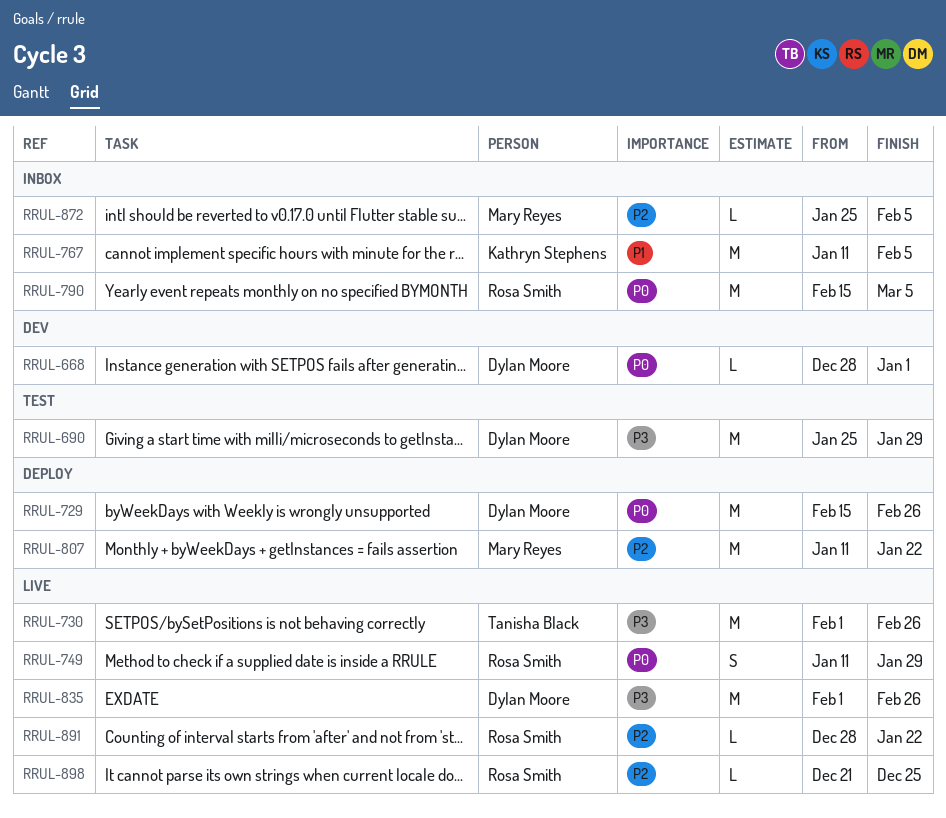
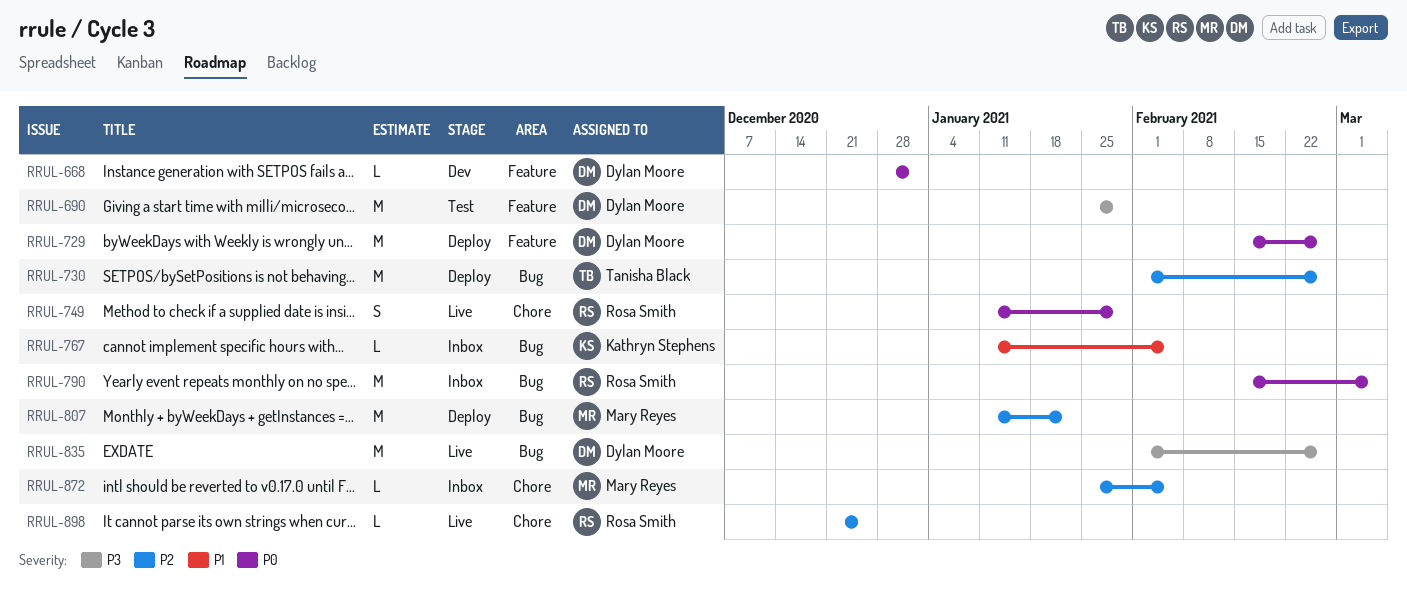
RRUL-730, status: Live -> Deploy
RRUL-730, priority: P3 -> P2
RRUL-767, estimate: M -> L
RRUL-891: present -> none

